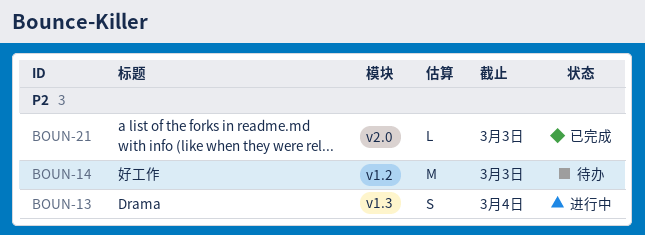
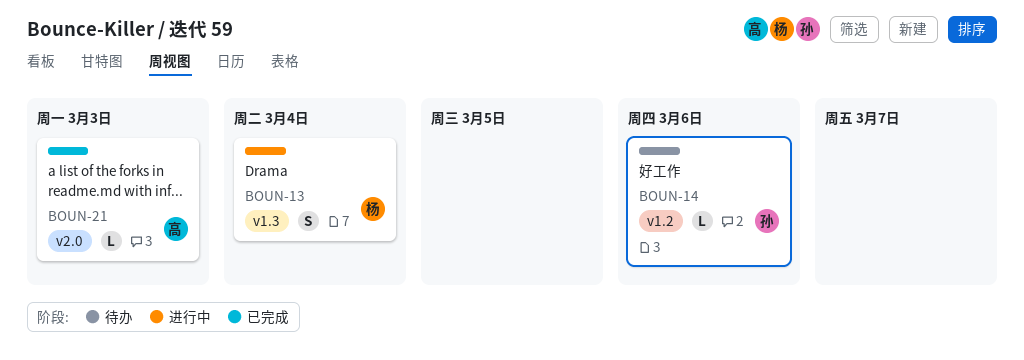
BOUN-14, estimate: M -> L
BOUN-14, due: Mar 3 -> Mar 6

